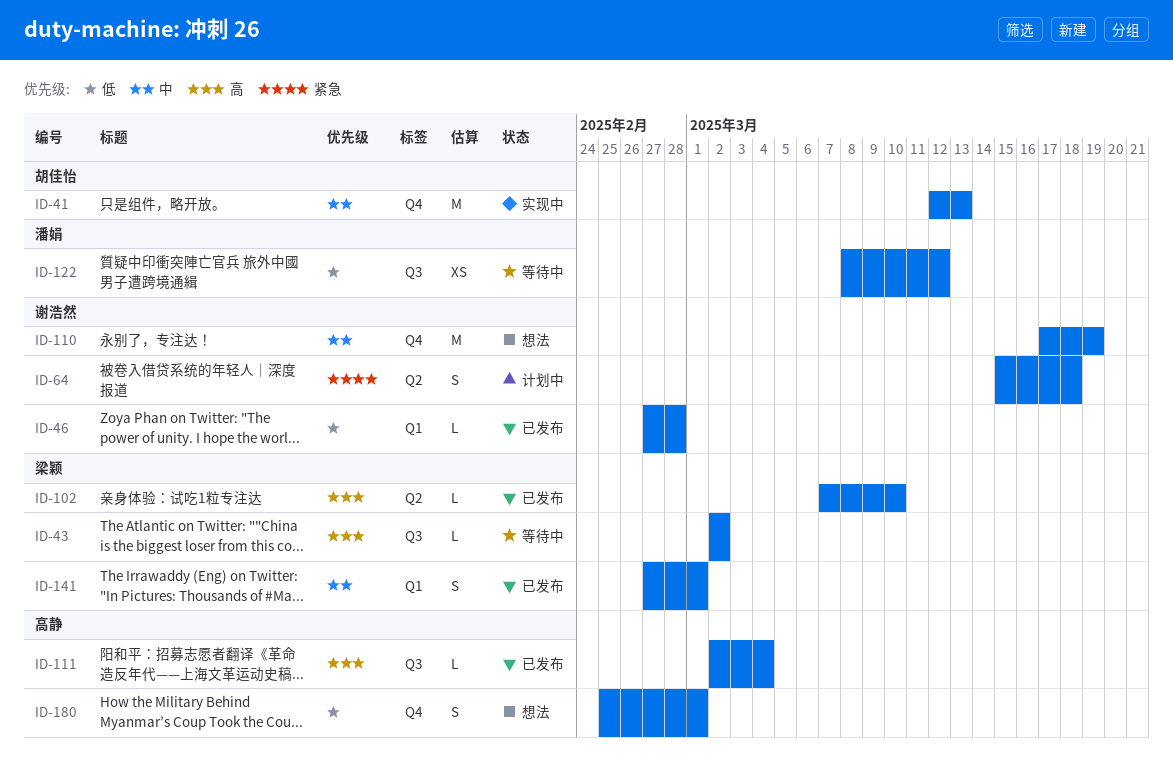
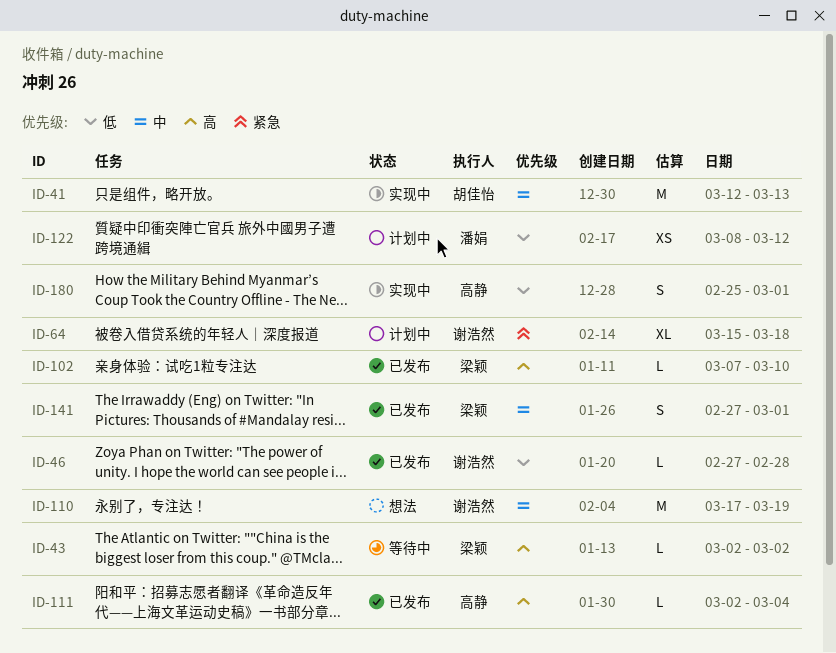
ID-64, estimate: S -> XL
ID-122, status: 等待中 -> 计划中
ID-180, status: 想法 -> 实现中

